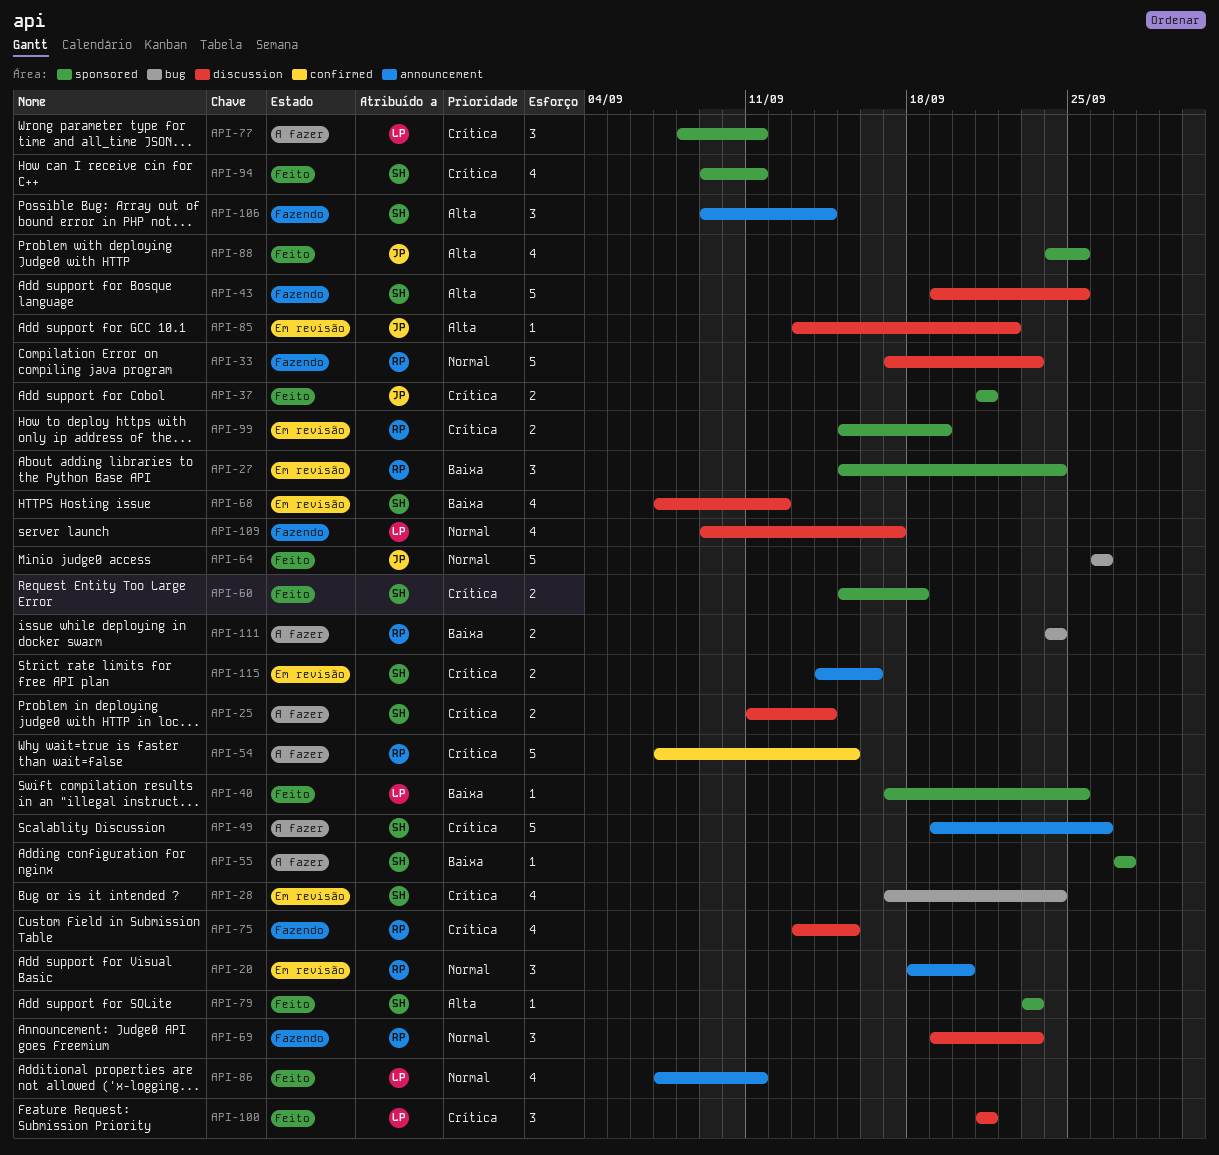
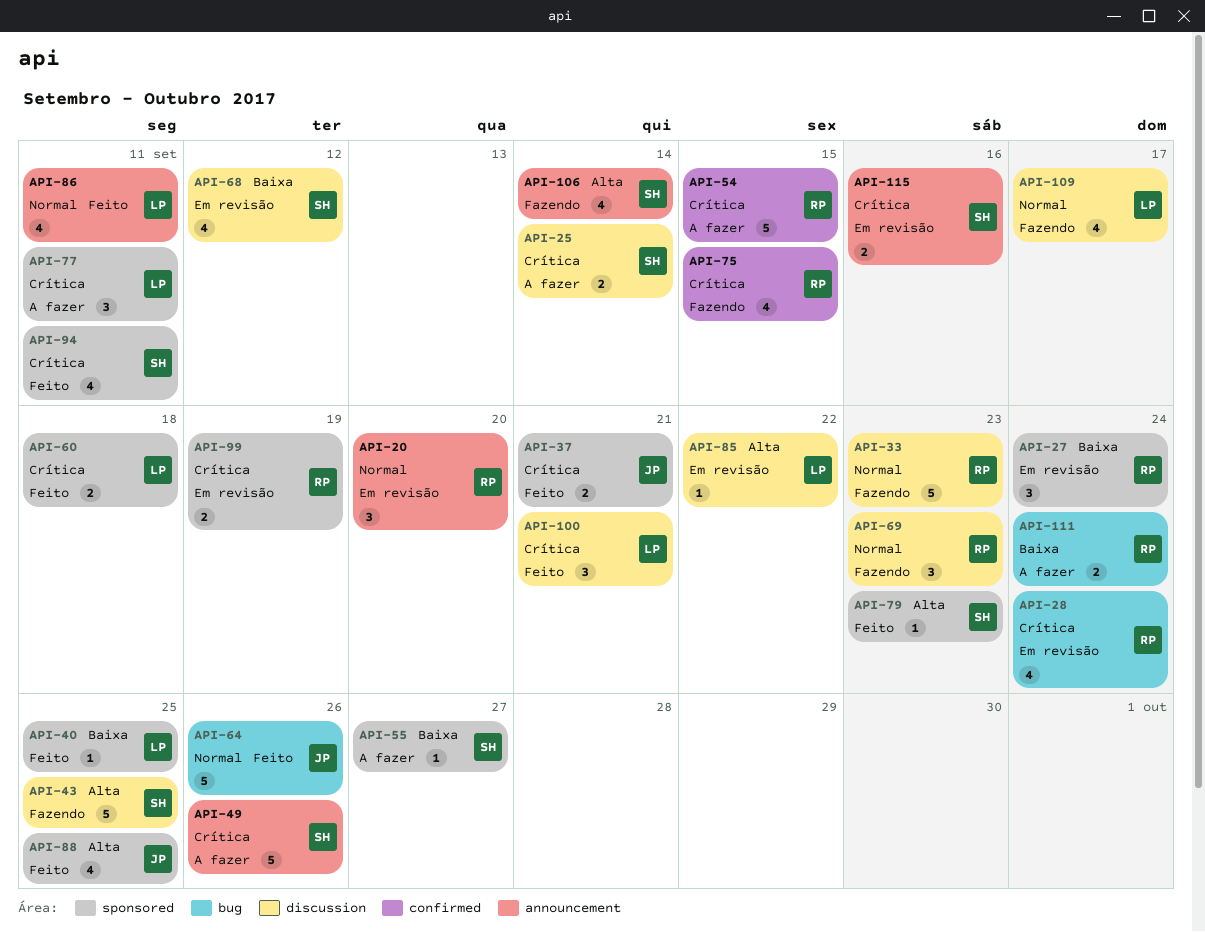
API-28, owner: SH -> RP
API-60, owner: SH -> LP
API-75, label: discussion -> confirmed
API-85, owner: JP -> LP
API-106, estimate: 3 -> 4

